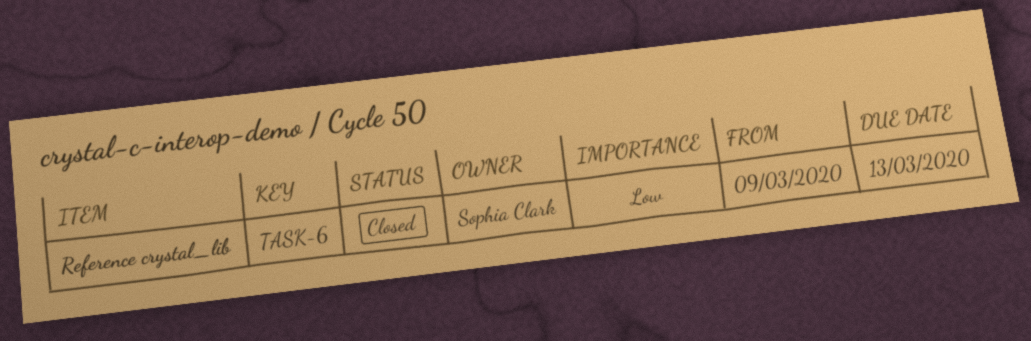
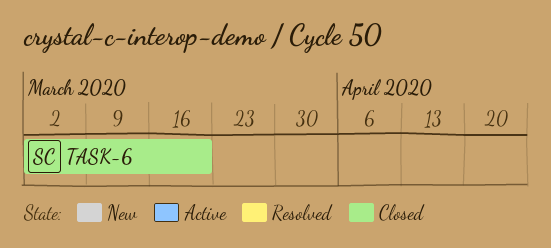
TASK-6, start: Mar 9 -> Mar 2
TASK-6, due: Mar 13 -> Mar 20

